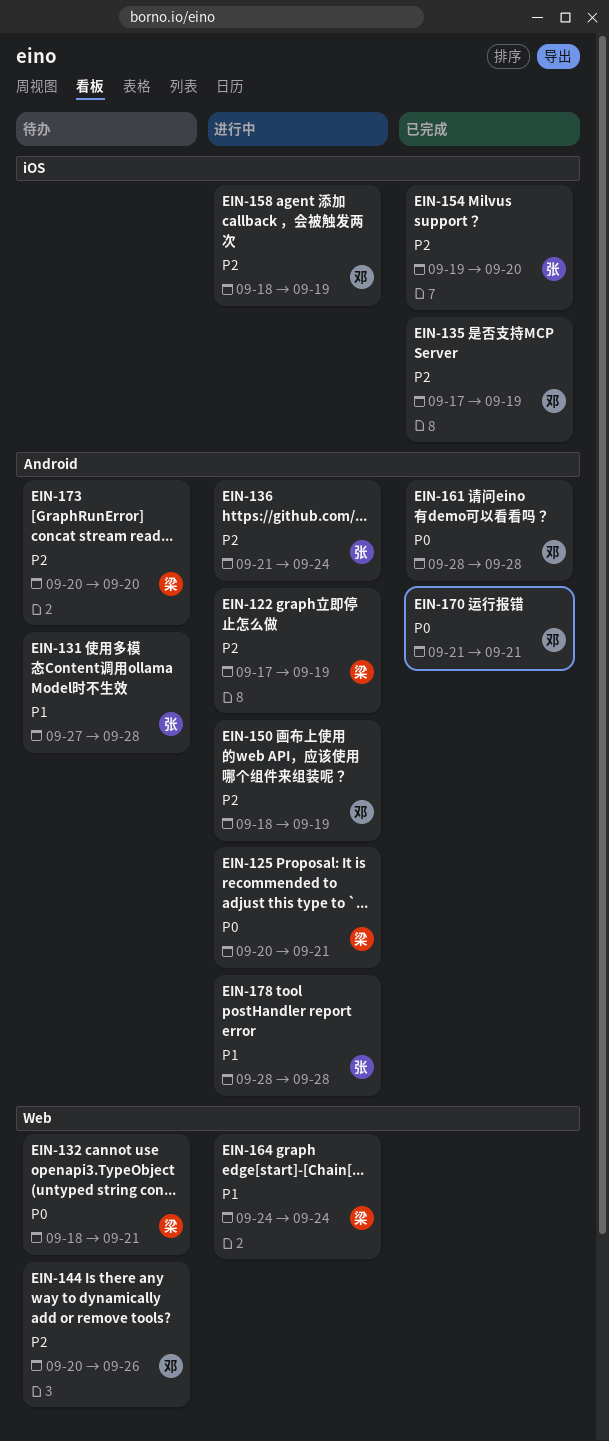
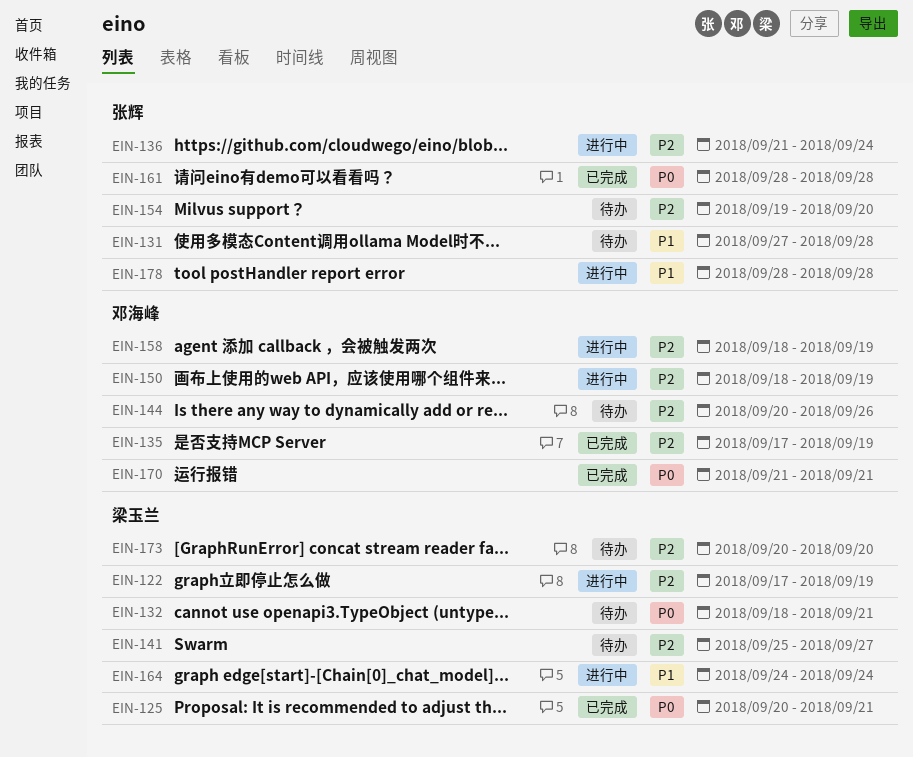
EIN-125, status: 进行中 -> 已完成
EIN-141: none -> present
EIN-154, status: 已完成 -> 待办
EIN-161, owner: 邓海峰 -> 张辉

